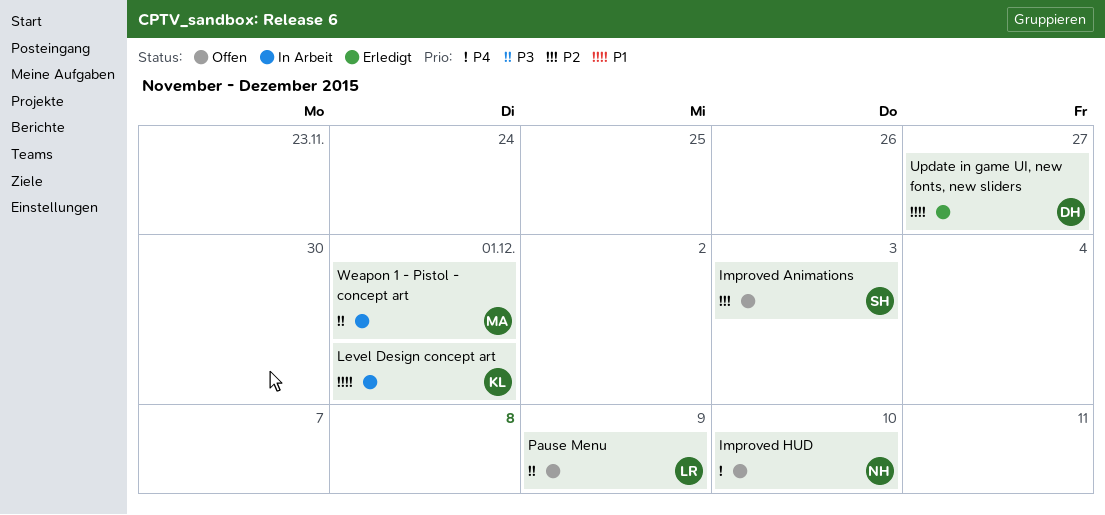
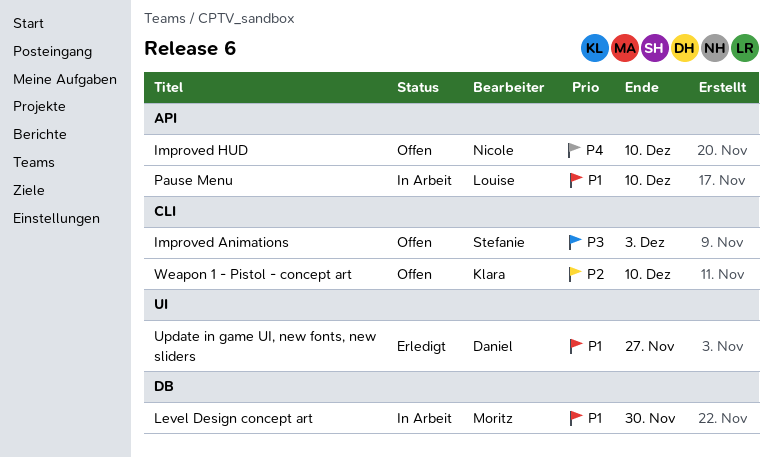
Improved Animations, priority: P2 -> P3
Level Design concept art, owner: Klara -> Moritz
Level Design concept art, due: Dec 1 -> Nov 30
Pause Menu, status: Offen -> In Arbeit
Pause Menu, priority: P3 -> P1
Pause Menu, due: Dec 9 -> Dec 10
Weapon 1 - Pistol - concept art, status: In Arbeit -> Offen
Weapon 1 - Pistol - concept art, owner: Moritz -> Klara
Weapon 1 - Pistol - concept art, priority: P3 -> P2
Weapon 1 - Pistol - concept art, due: Dec 1 -> Dec 10

